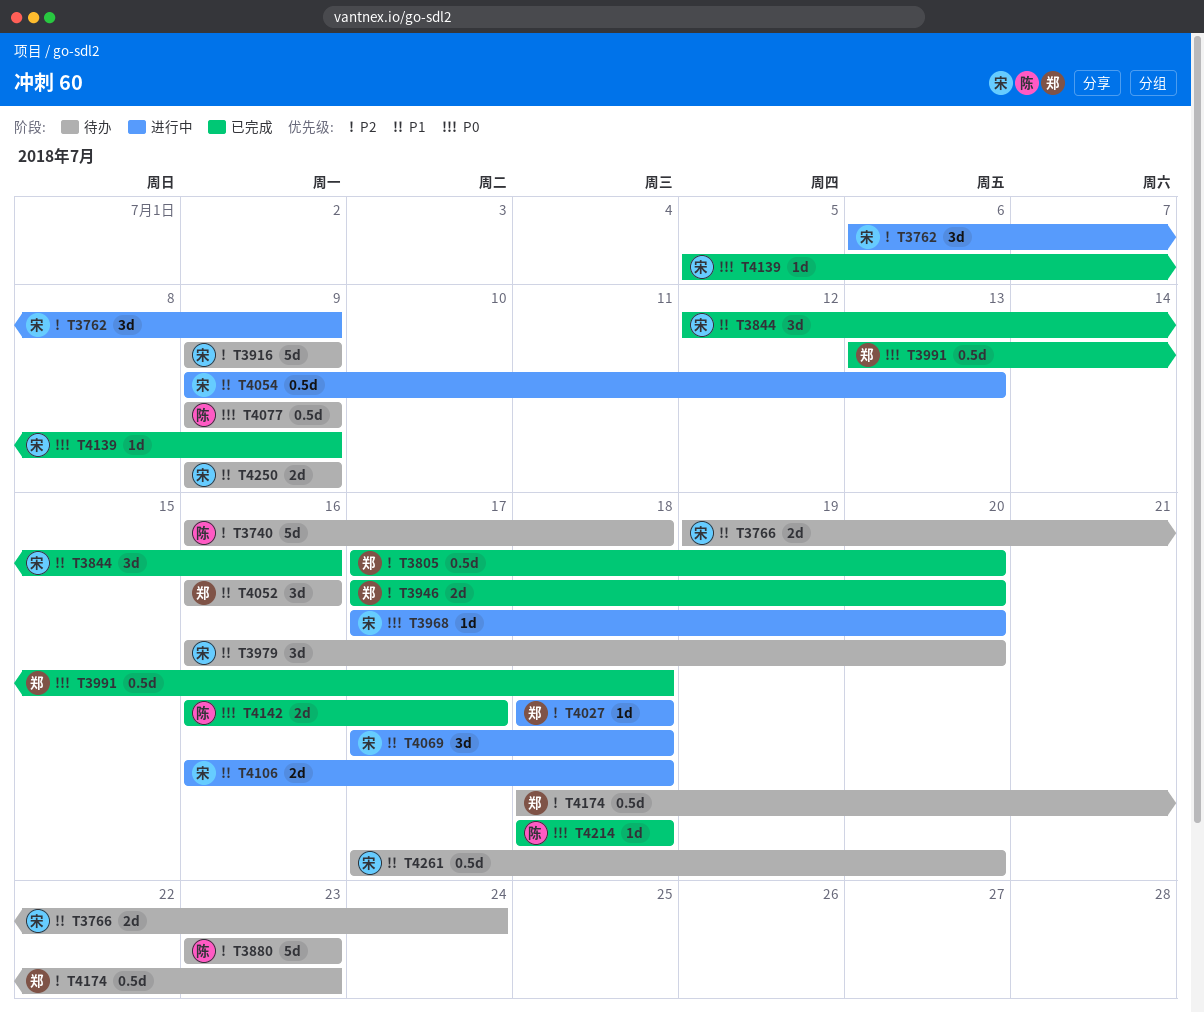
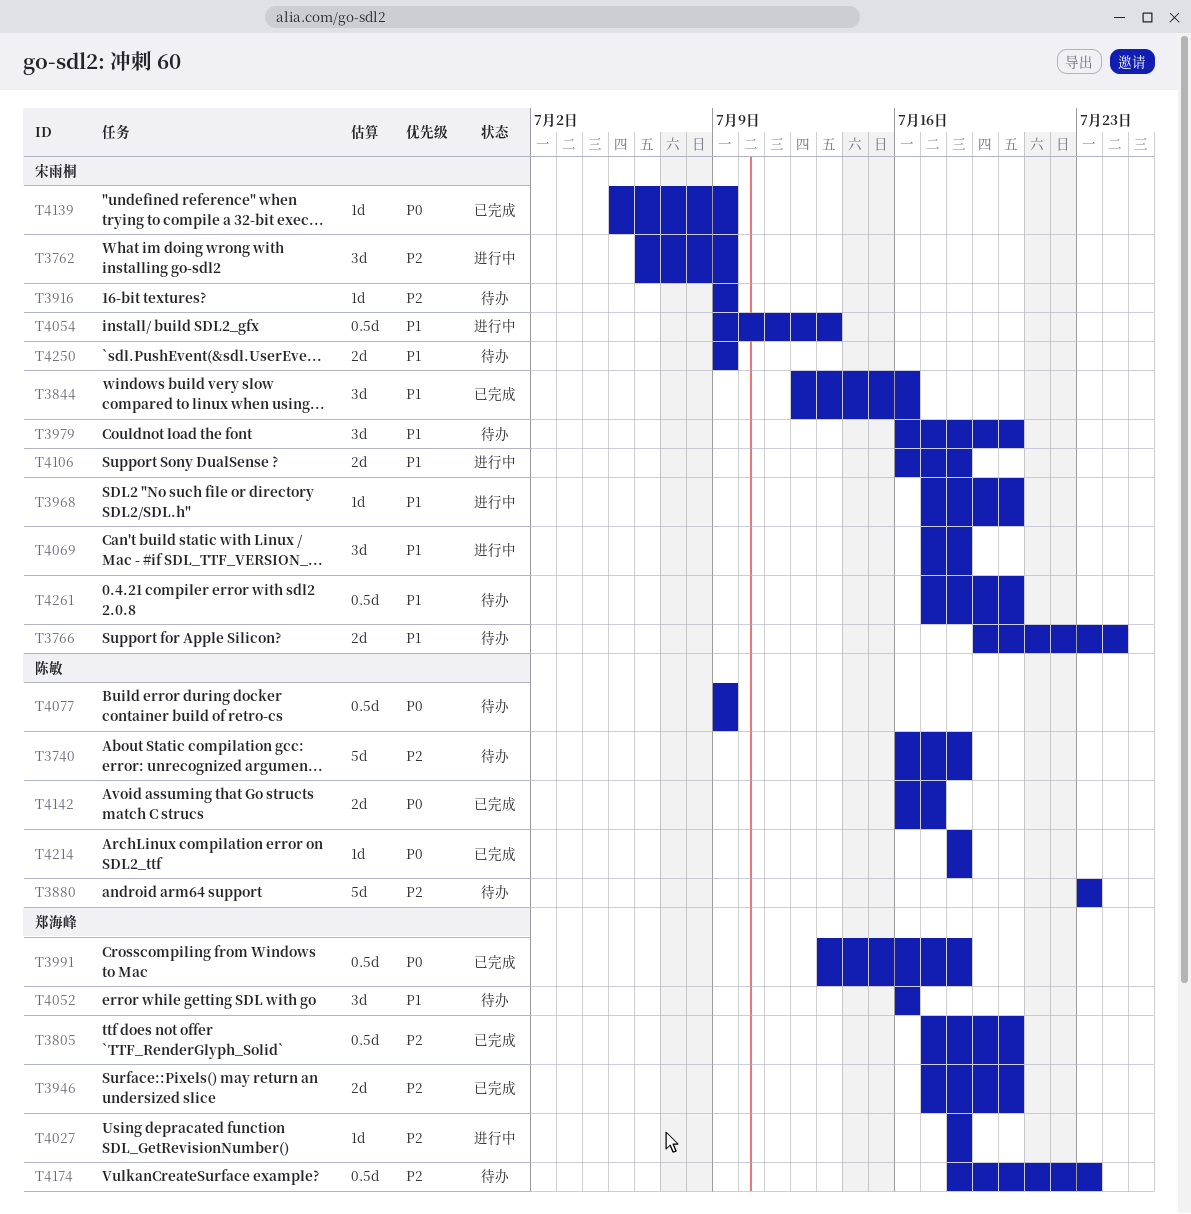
T3916, estimate: 5d -> 1d
T3968, priority: P0 -> P1

